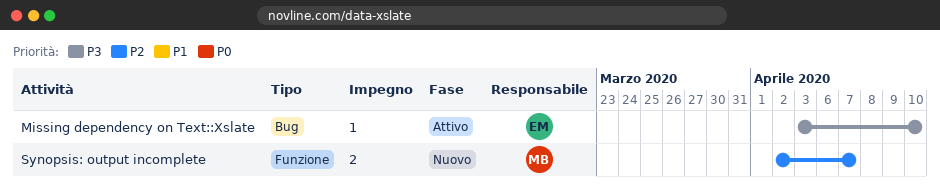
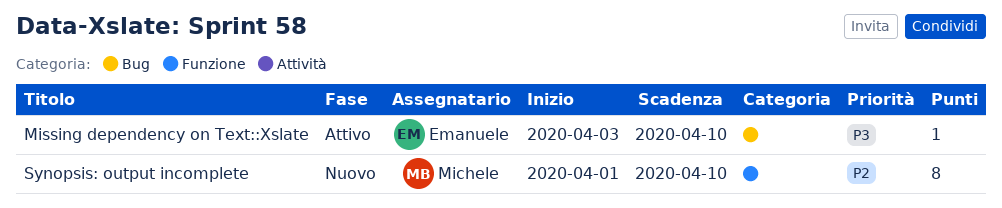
Synopsis: output incomplete, estimate: 2 -> 8
Synopsis: output incomplete, start: Apr 2 -> Apr 1
Synopsis: output incomplete, due: Apr 7 -> Apr 10

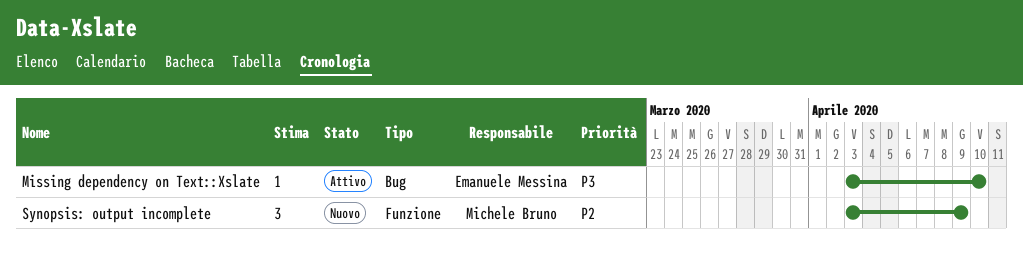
Synopsis: output incomplete, estimate: 8 -> 3
Synopsis: output incomplete, start: Apr 1 -> Apr 3
Synopsis: output incomplete, due: Apr 10 -> Apr 9

